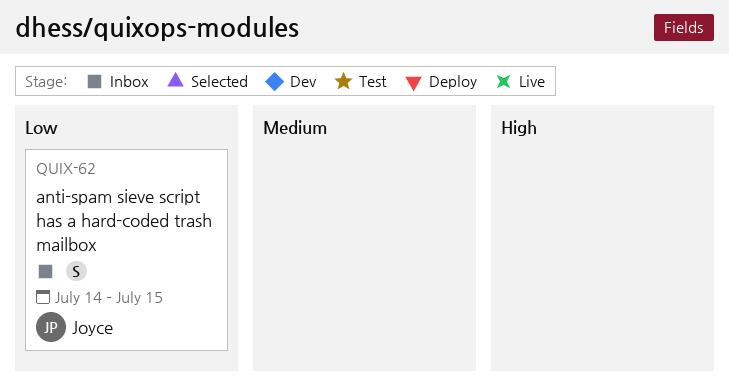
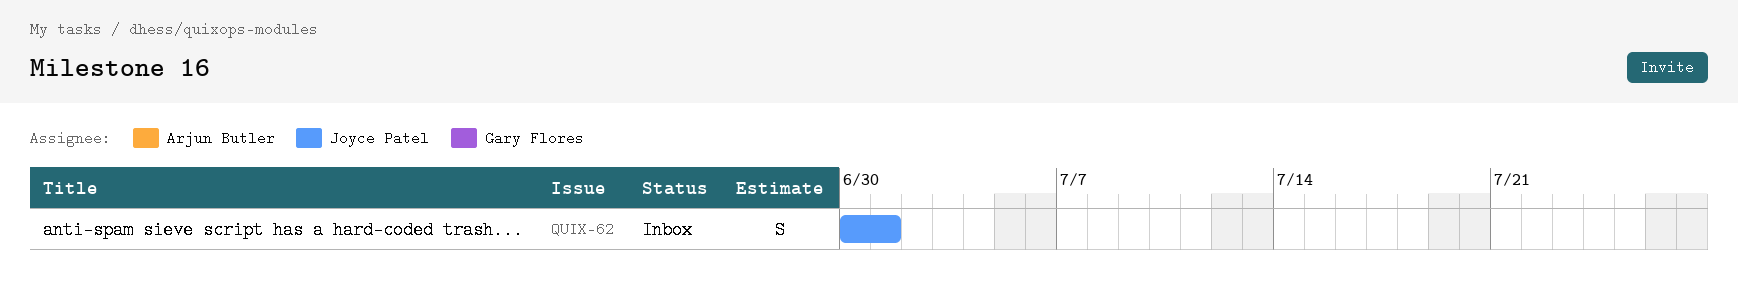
QUIX-62, start: Jul 14 -> Jun 30
QUIX-62, due: Jul 15 -> Jul 1

